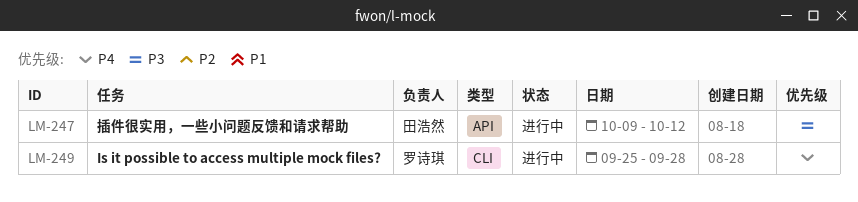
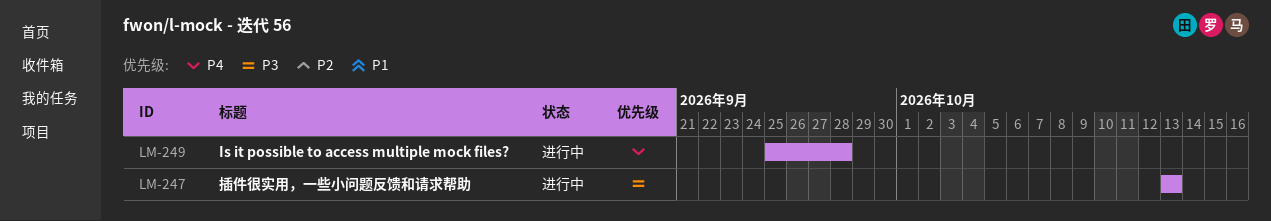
LM-247, start: Oct 9 -> Oct 13
LM-247, due: Oct 12 -> Oct 13

